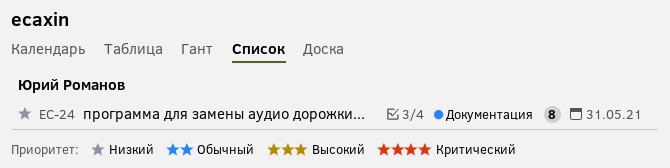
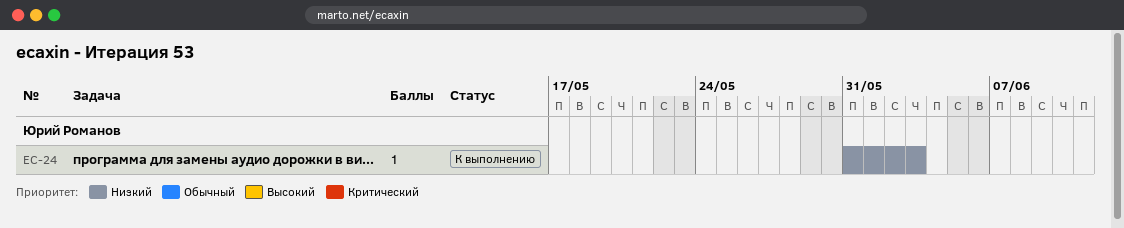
EC-24, estimate: 8 -> 1
EC-24, due: May 31 -> Jun 3

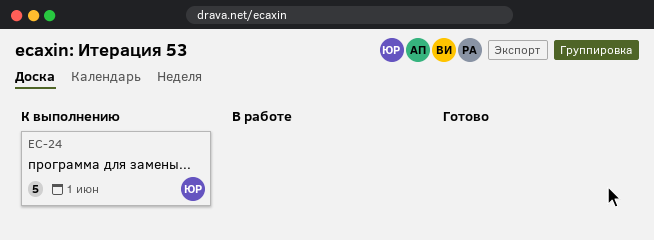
EC-24, estimate: 1 -> 5
EC-24, due: Jun 3 -> Jun 1

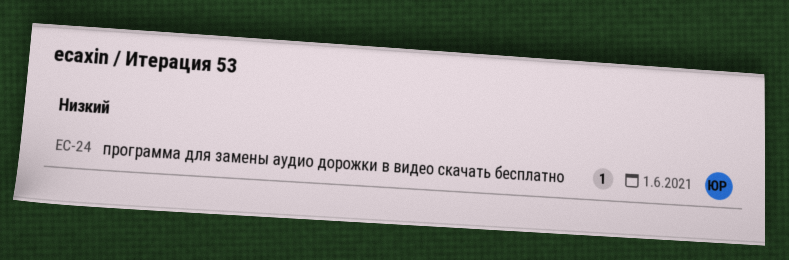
EC-24, estimate: 5 -> 1

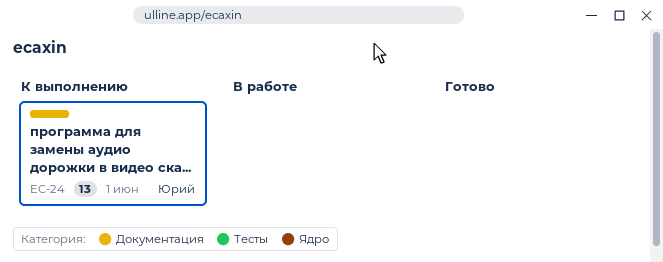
EC-24, estimate: 1 -> 13

